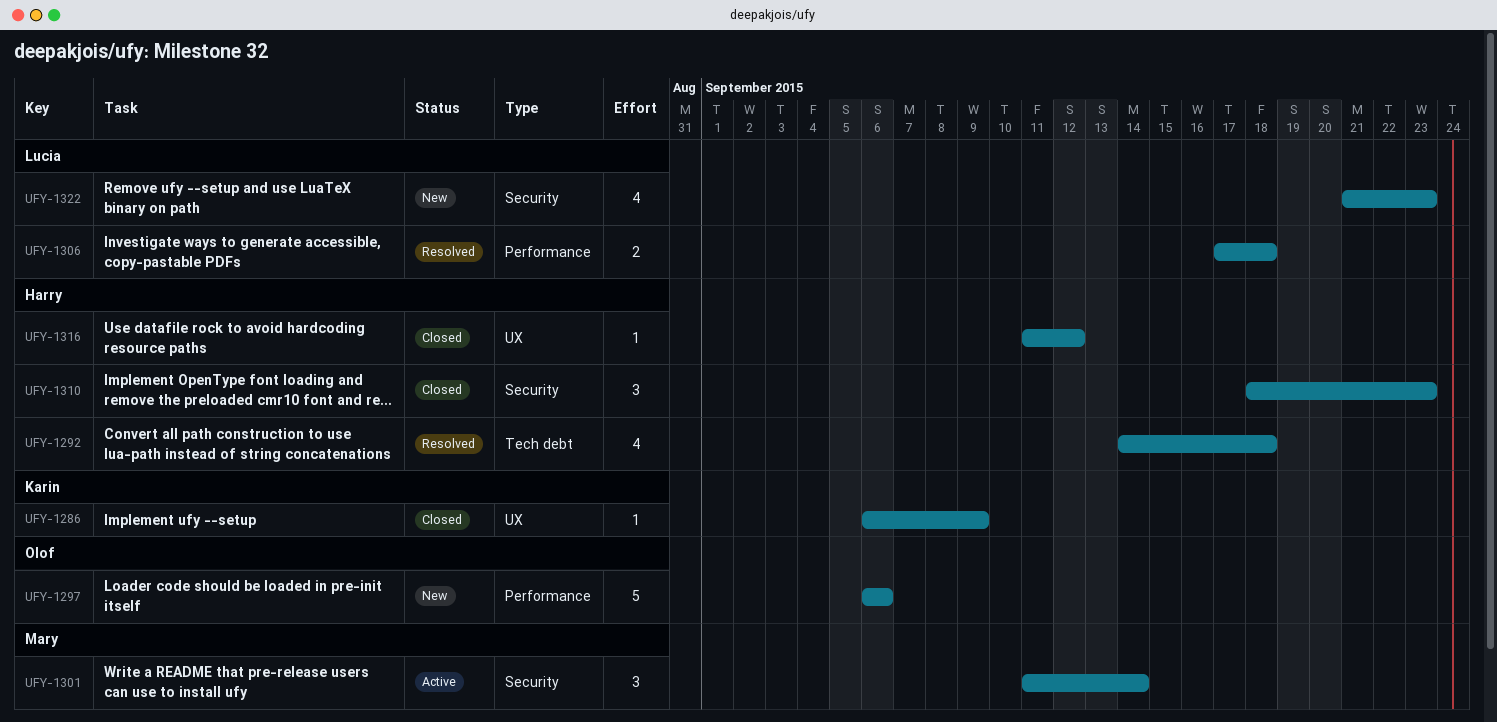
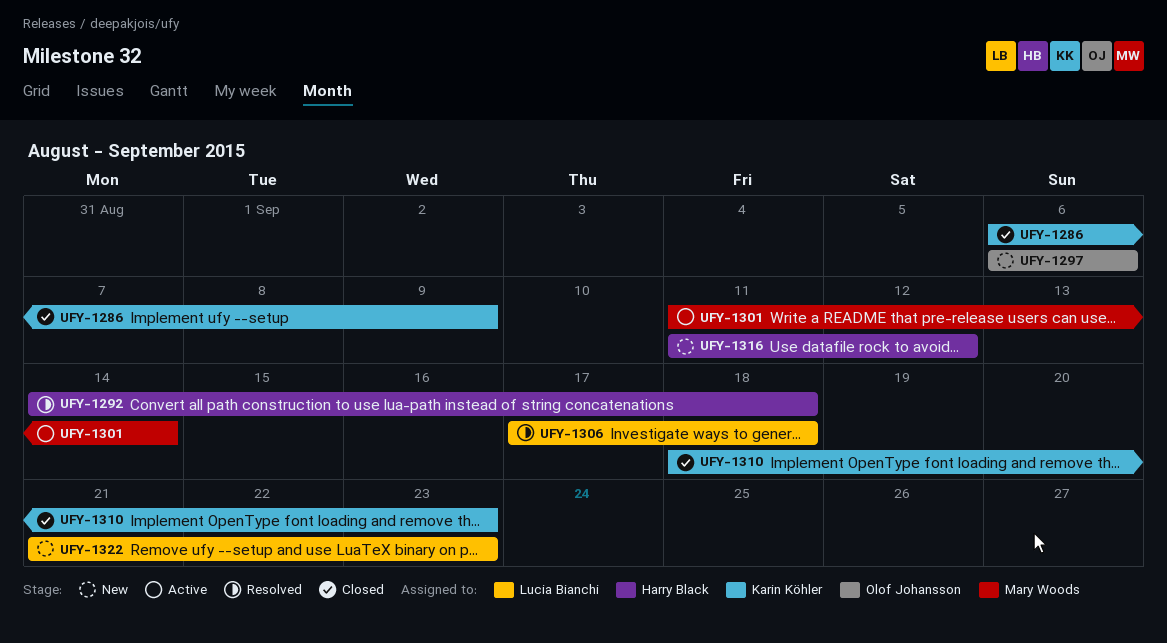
UFY-1310, owner: Harry Black -> Karin Köhler
UFY-1316, status: Closed -> New

